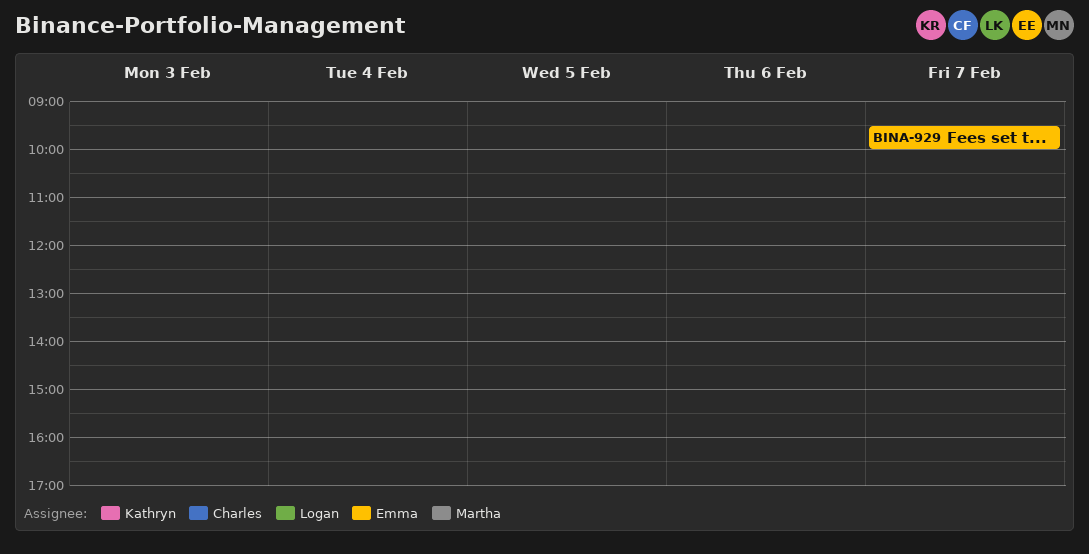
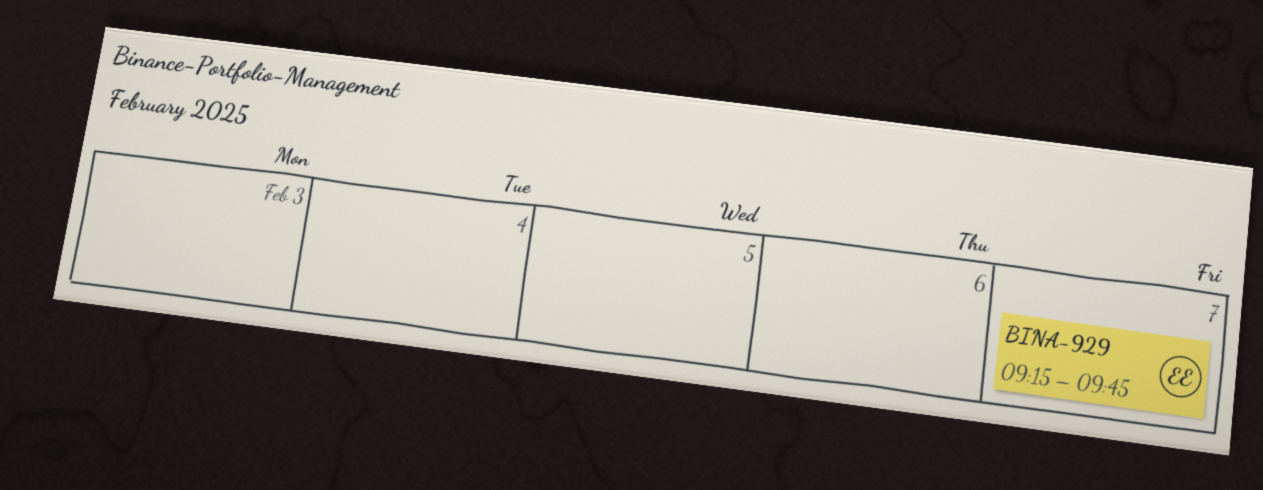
BINA-929, begins: 09:30 -> 09:15
BINA-929, ends: 10:00 -> 09:45

